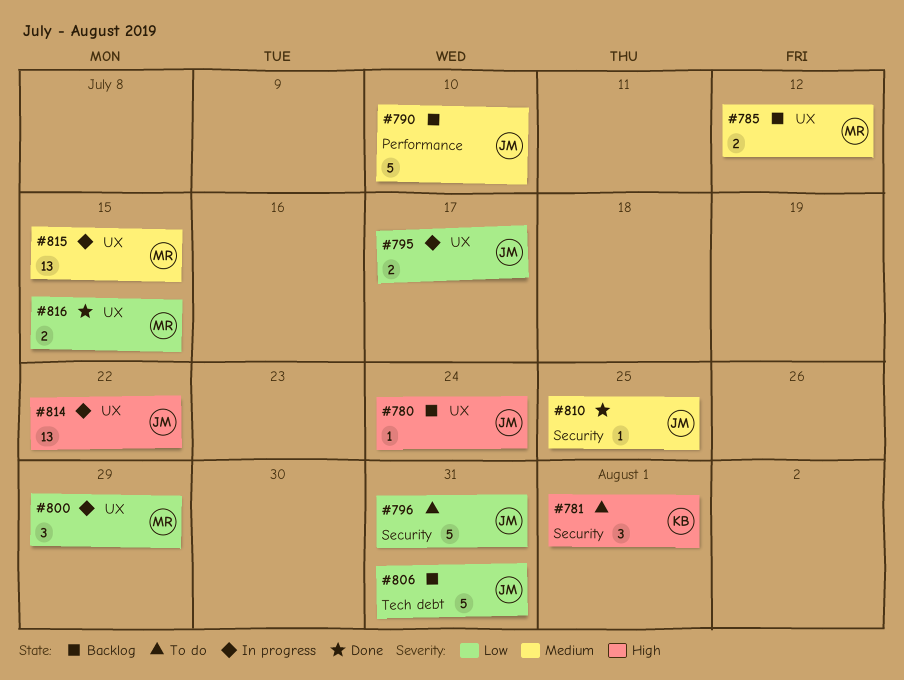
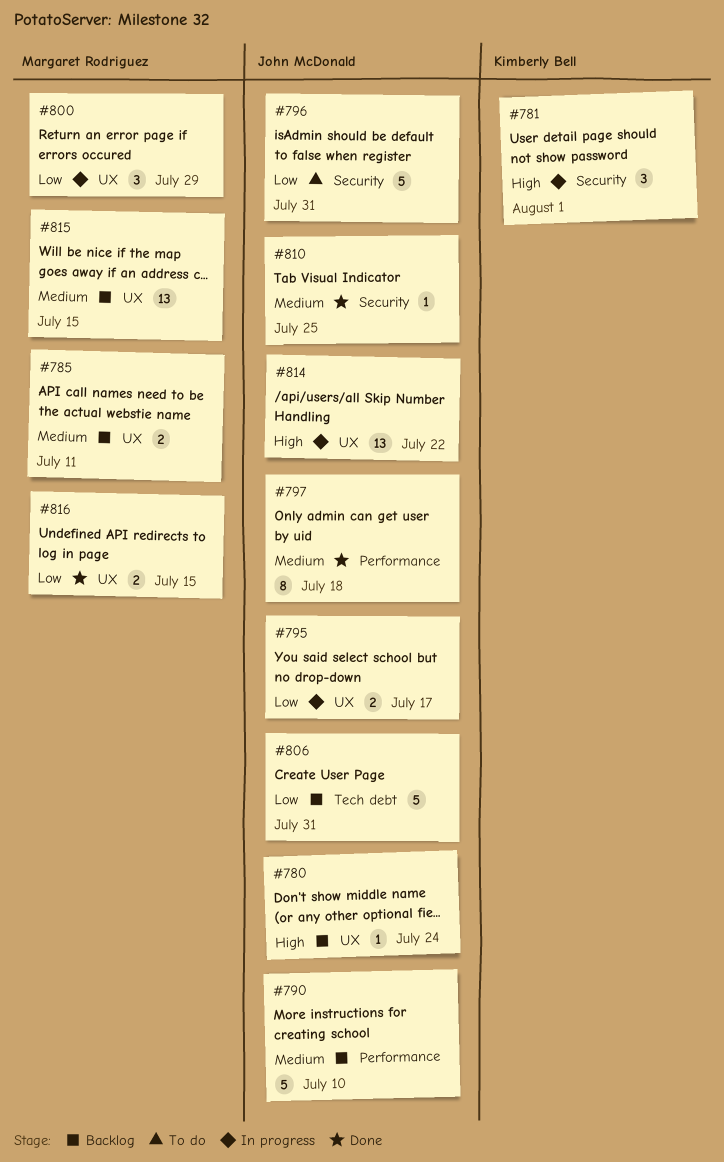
#781, status: To do -> In progress
#785, due: Jul 12 -> Jul 11
#797: none -> present
#815, status: In progress -> Backlog

